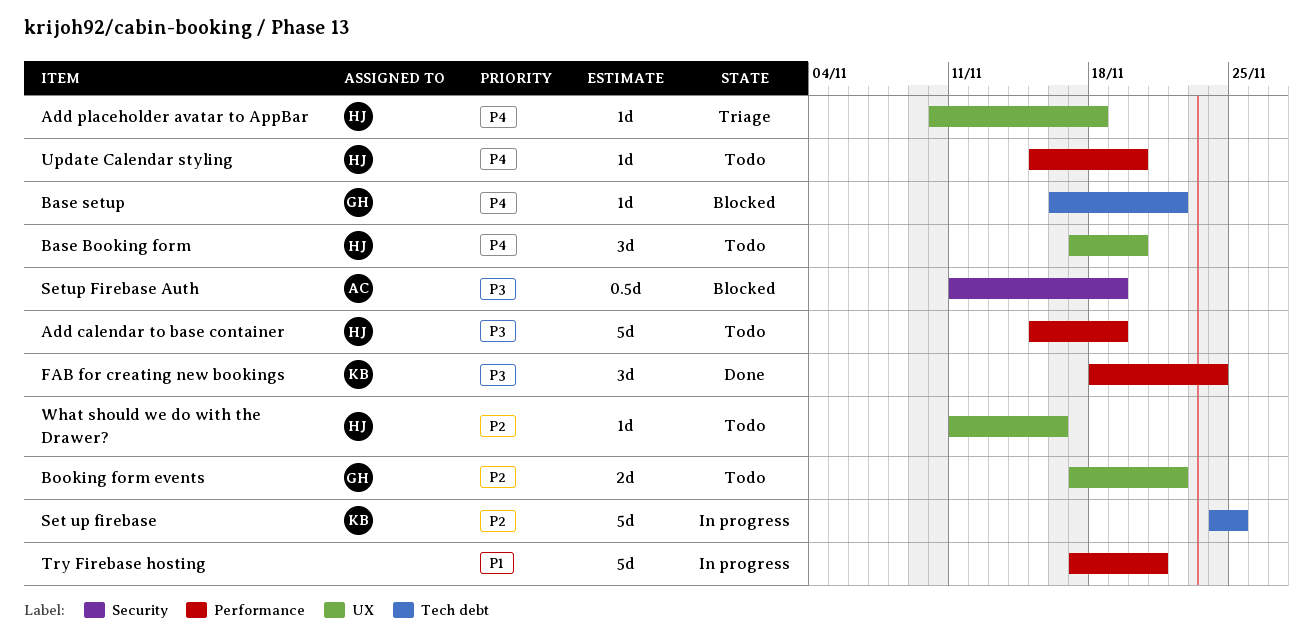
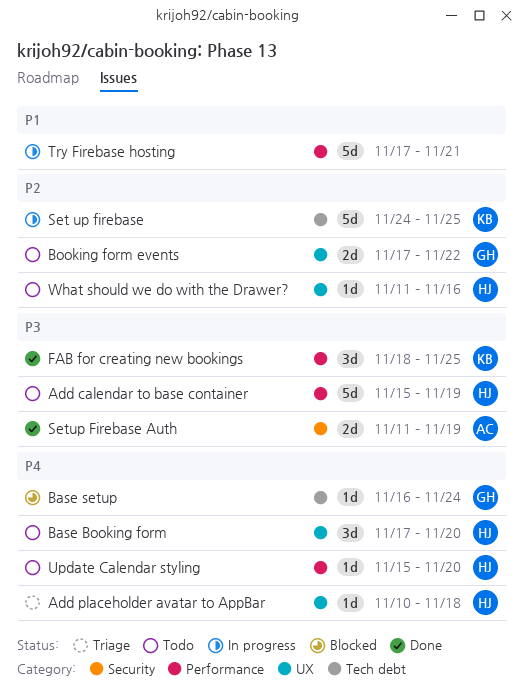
Base setup, due: Nov 22 -> Nov 24
FAB for creating new bookings, due: Nov 24 -> Nov 25
Setup Firebase Auth, status: Blocked -> Done
Setup Firebase Auth, estimate: 0.5d -> 2d

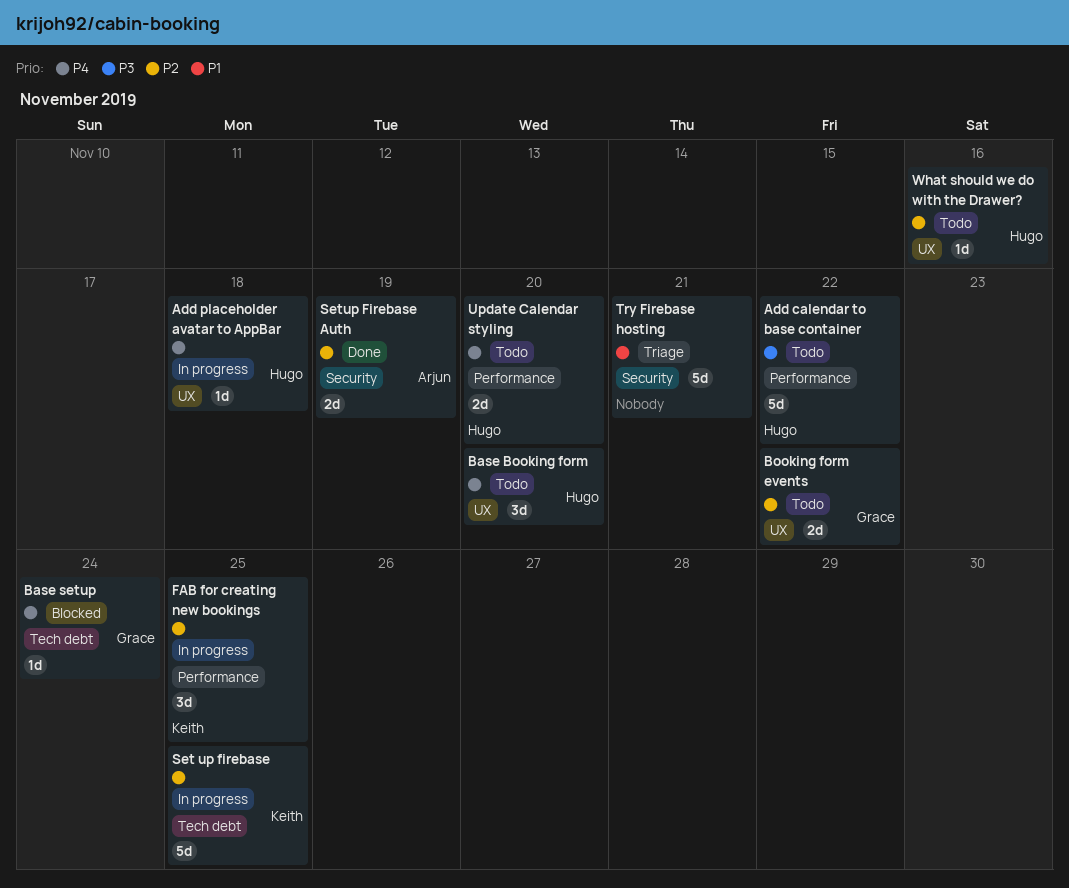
Add calendar to base container, due: Nov 19 -> Nov 22
Add placeholder avatar to AppBar, status: Triage -> In progress
FAB for creating new bookings, status: Done -> In progress
FAB for creating new bookings, priority: P3 -> P2
Setup Firebase Auth, priority: P3 -> P2
Try Firebase hosting, status: In progress -> Triage
Try Firebase hosting, label: Performance -> Security
Update Calendar styling, estimate: 1d -> 2d

